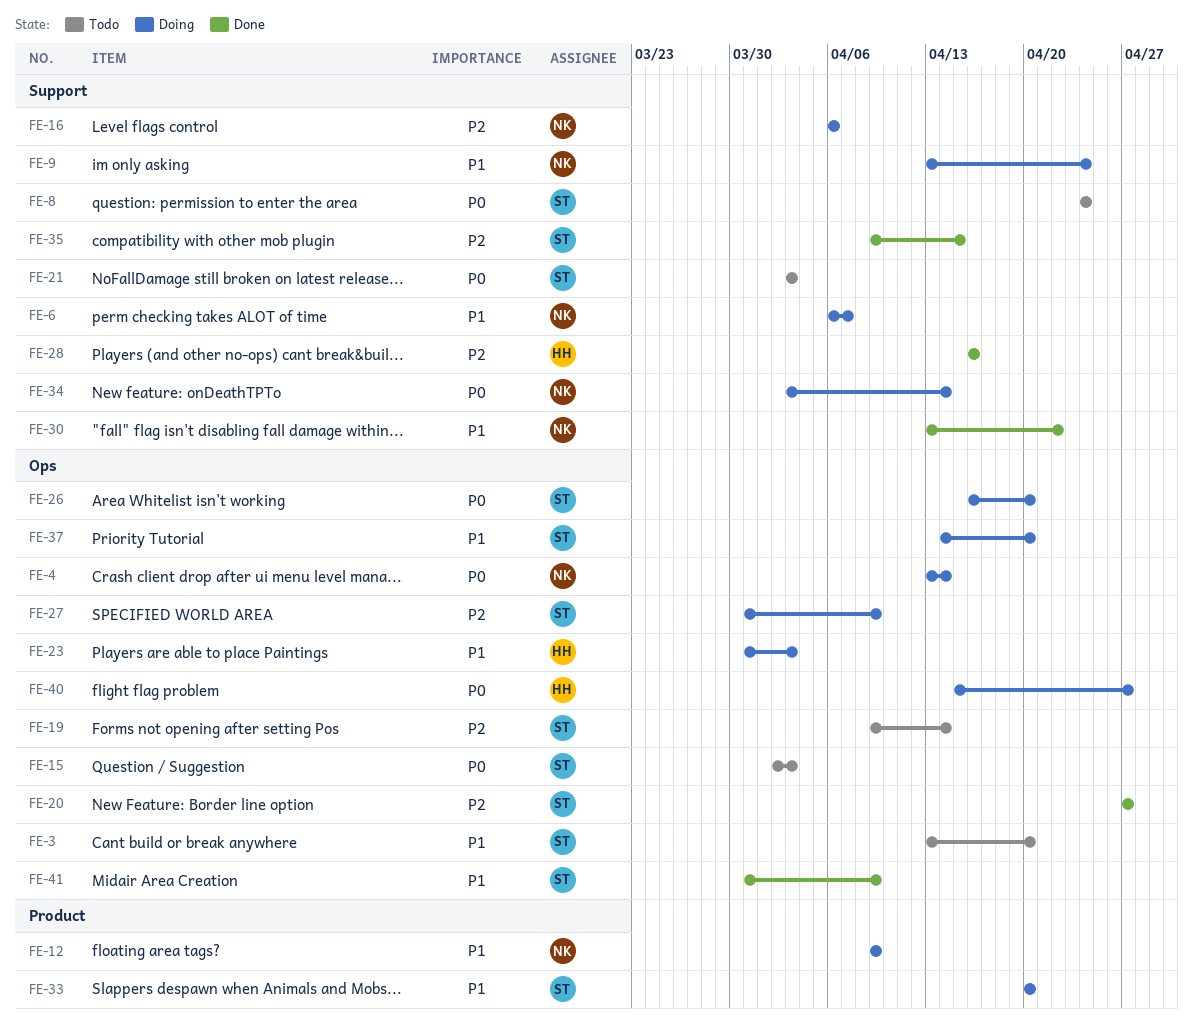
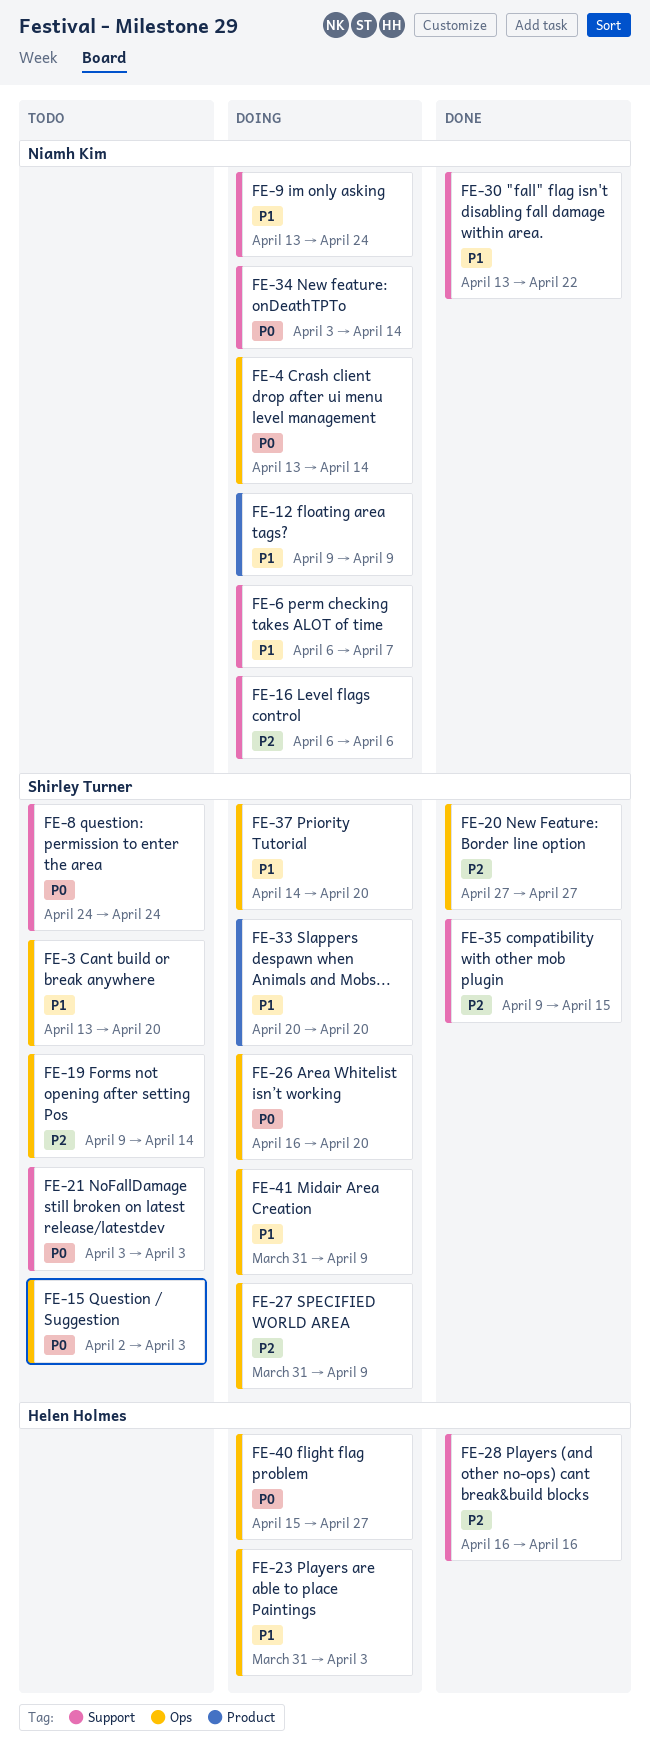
FE-41, status: Done -> Doing

